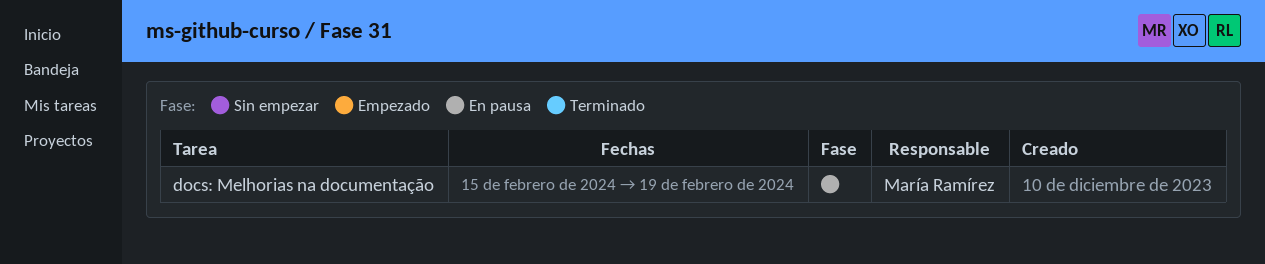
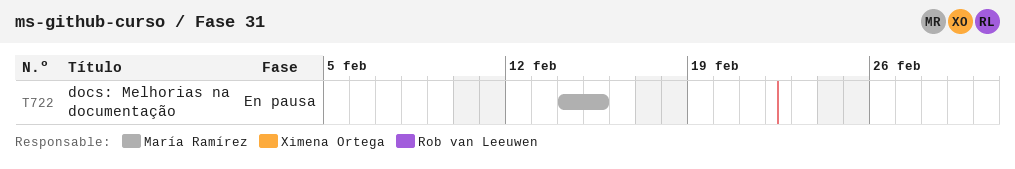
docs: Melhorias na documentação, start: Feb 15 -> Feb 14
docs: Melhorias na documentação, due: Feb 19 -> Feb 15

